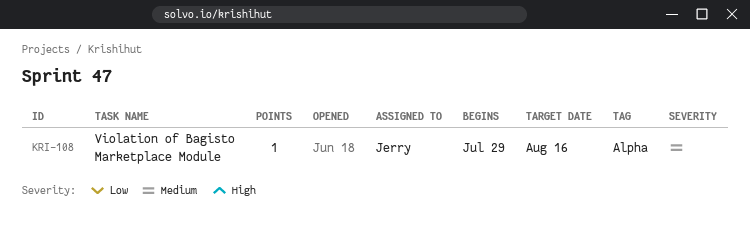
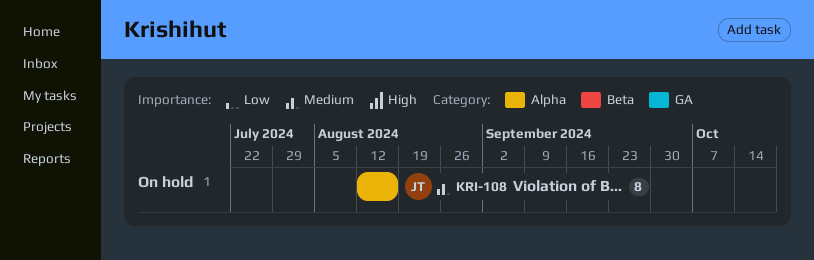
KRI-108, estimate: 1 -> 8
KRI-108, start: Jul 29 -> Aug 12

